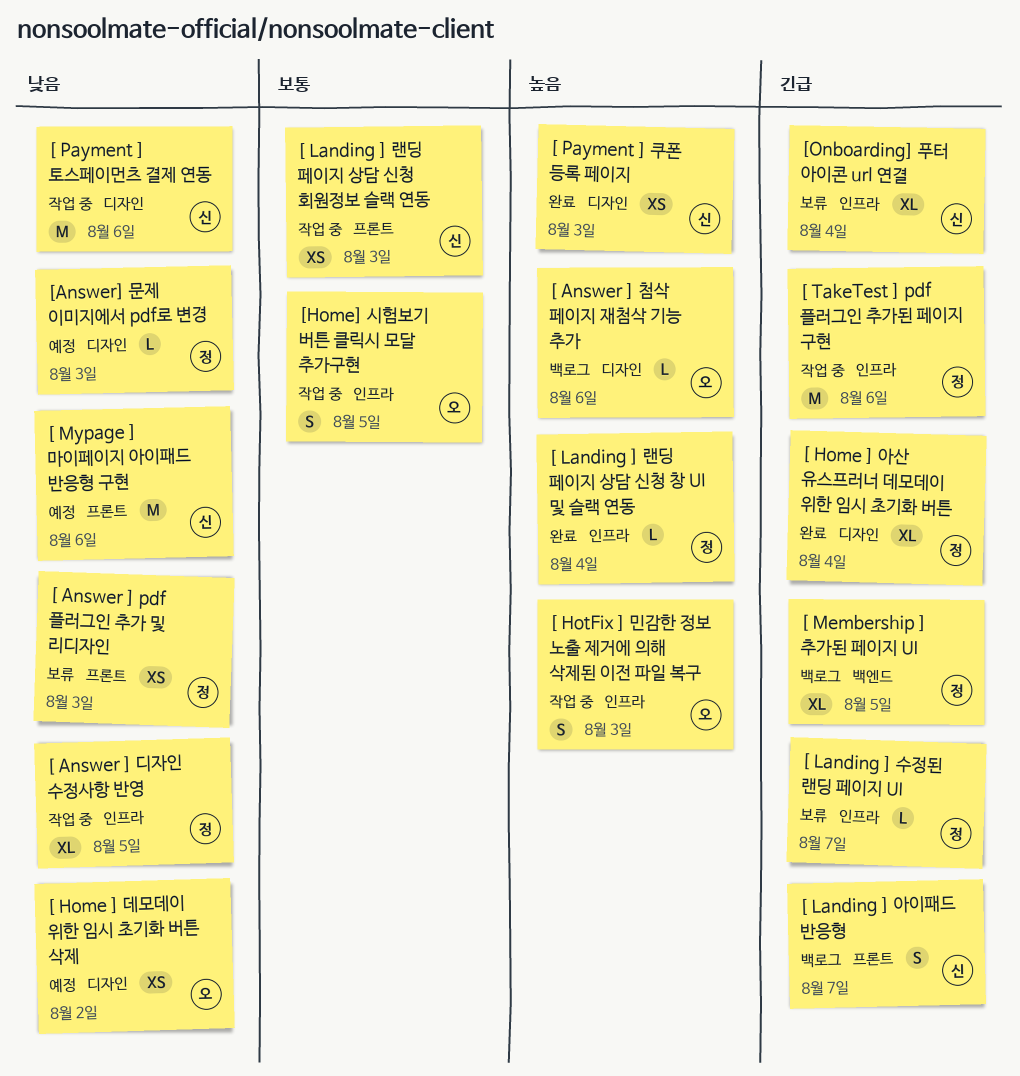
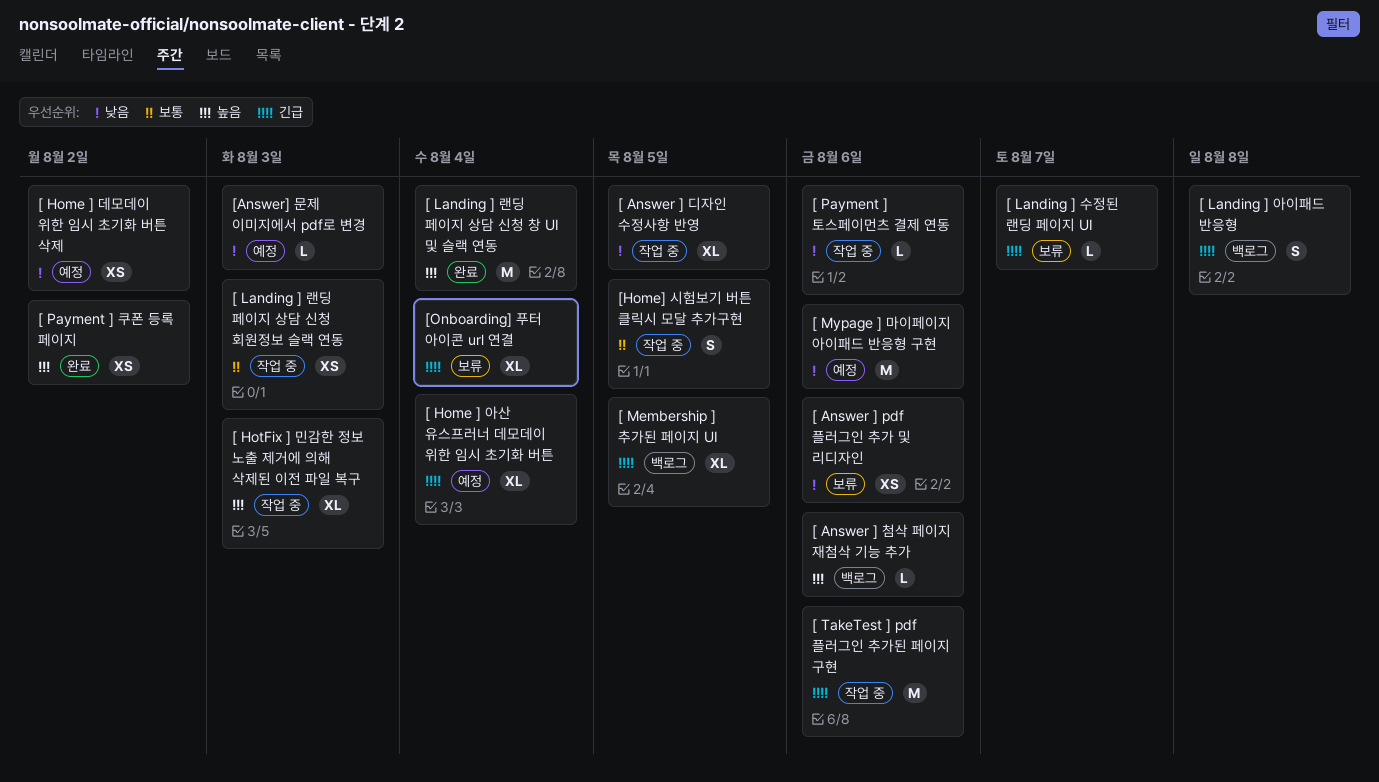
[ Answer ] pdf 플러그인 추가 및 리디자인, due: Aug 3 -> Aug 6
[ Home ] 아산 유스프러너 데모데이 위한 임시 초기화 버튼, status: 완료 -> 예정
[ HotFix ] 민감한 정보 노출 제거에 의해 삭제된 이전 파일 복구, estimate: S -> XL
[ Landing ] 랜딩 페이지 상담 신청 창 UI 및 슬랙 연동, estimate: L -> M
[ Landing ] 아이패드 반응형, due: Aug 7 -> Aug 8
[ Payment ] 쿠폰 등록 페이지, due: Aug 3 -> Aug 2
[ Payment ] 토스페이먼츠 결제 연동, estimate: M -> L

